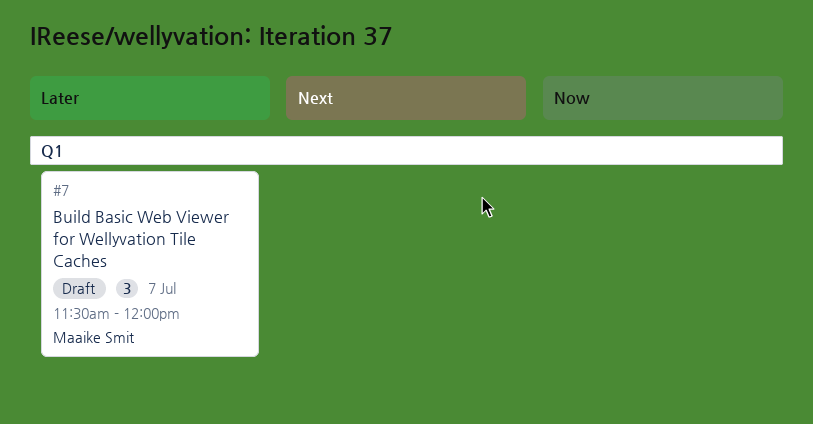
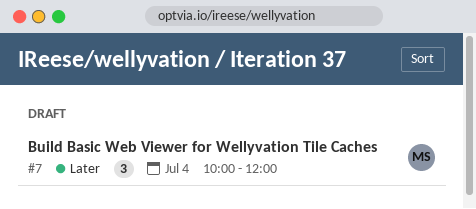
#7, day: Jul 7 -> Jul 4
#7, begins: 11:30 -> 10:00

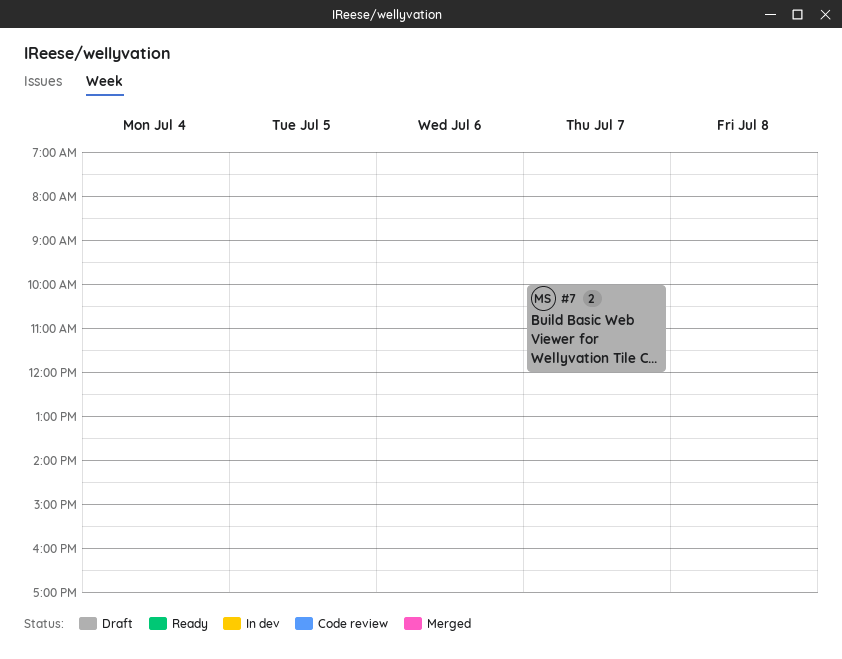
#7, estimate: 3 -> 2
#7, day: Jul 4 -> Jul 7

